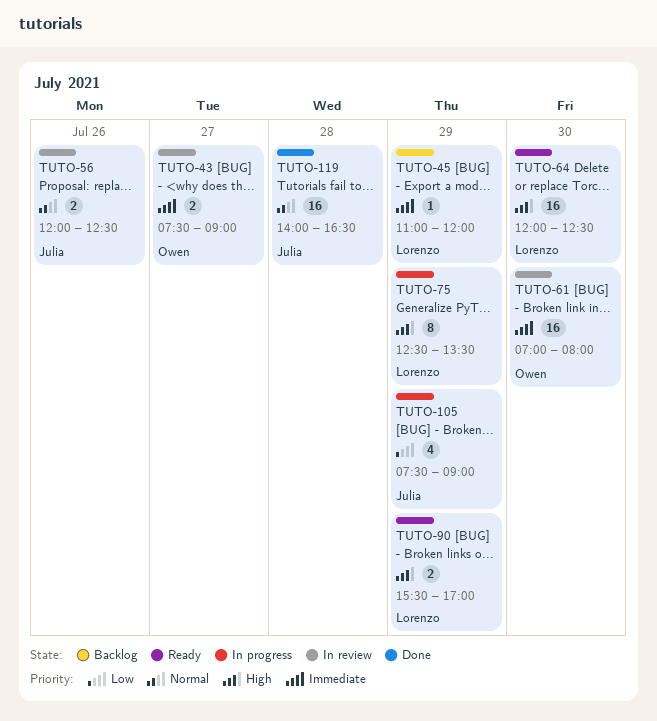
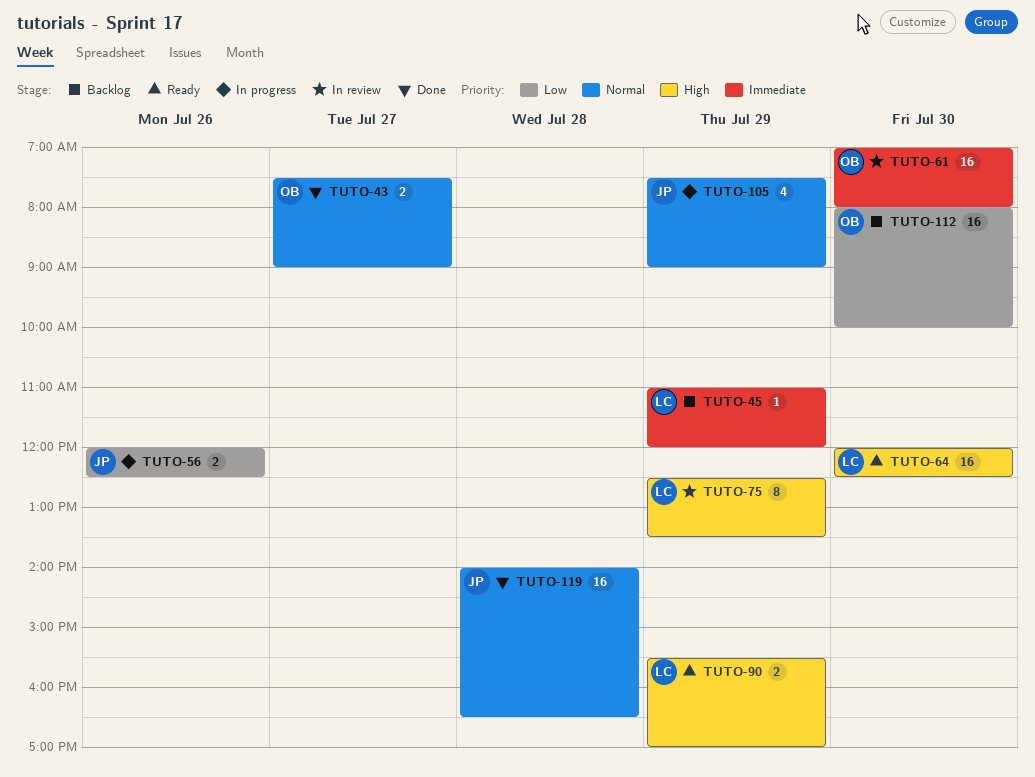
TUTO-43, status: In review -> Done
TUTO-43, priority: Immediate -> Normal
TUTO-56, status: In review -> In progress
TUTO-56, priority: Normal -> Low
TUTO-75, status: In progress -> In review
TUTO-105, priority: Low -> Normal
TUTO-112: none -> present

